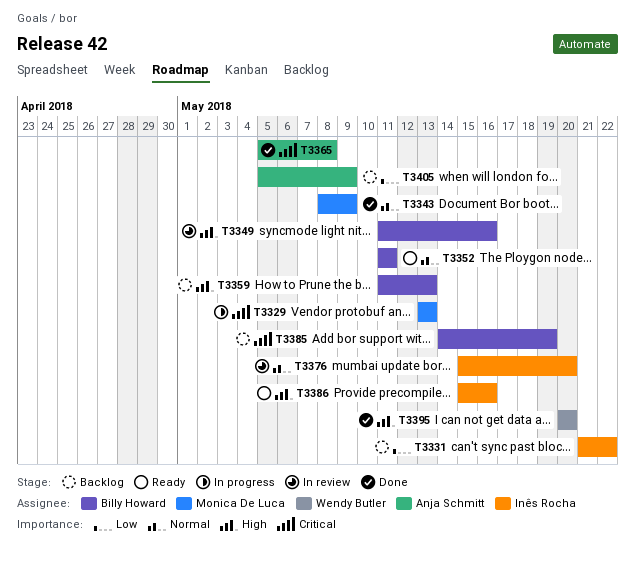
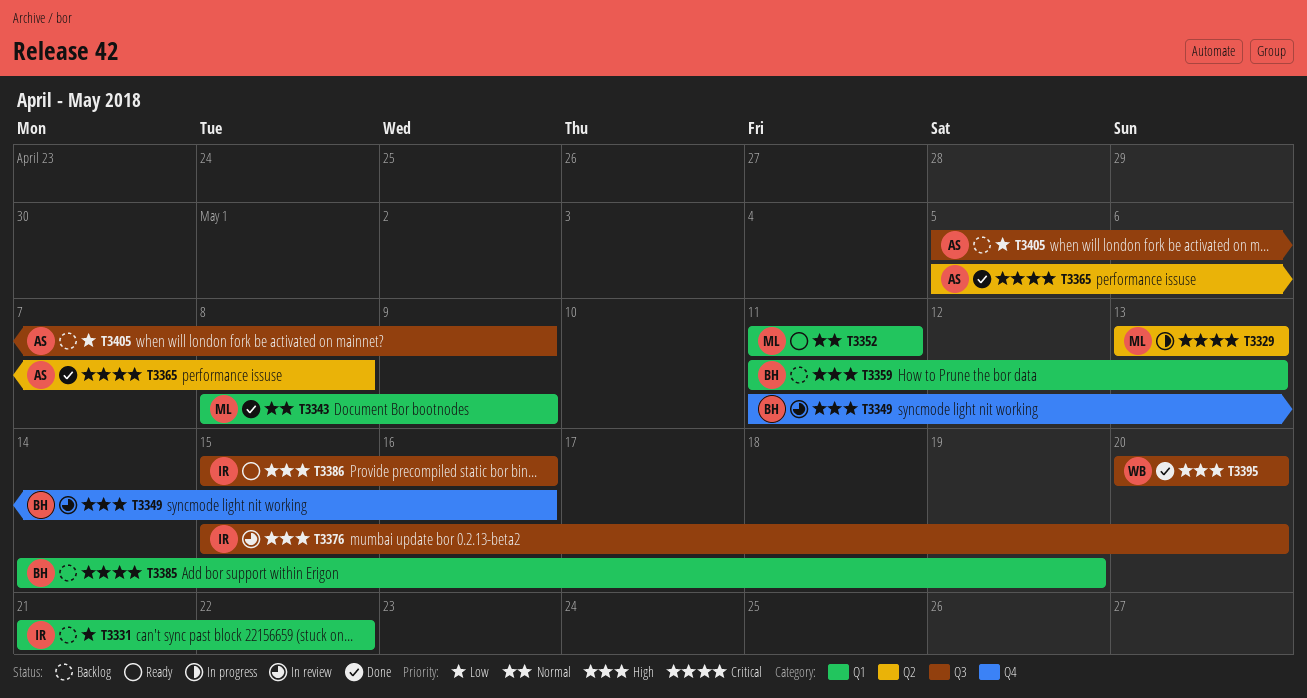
T3352, owner: Billy Howard -> Monica De Luca
T3376, priority: Normal -> High

